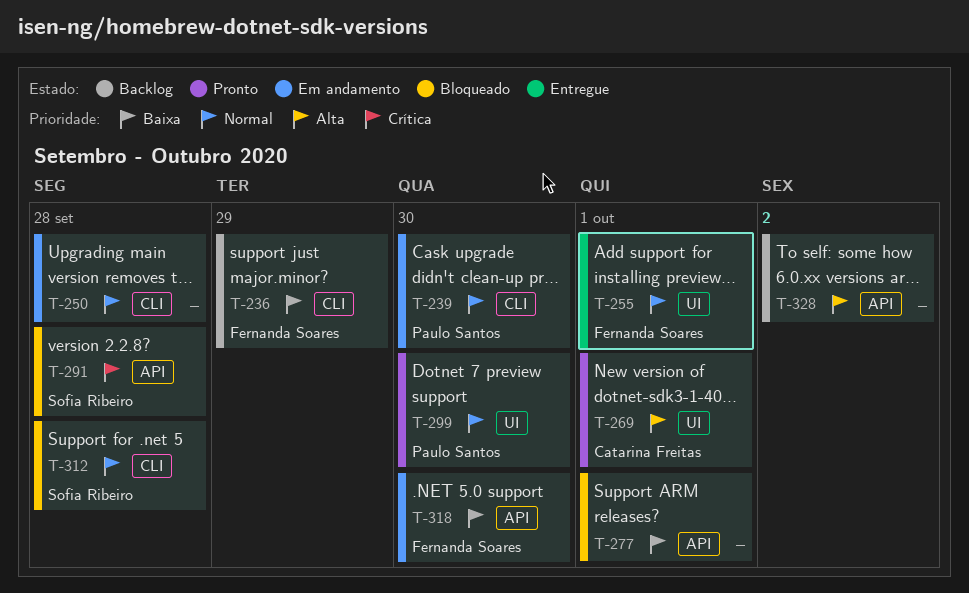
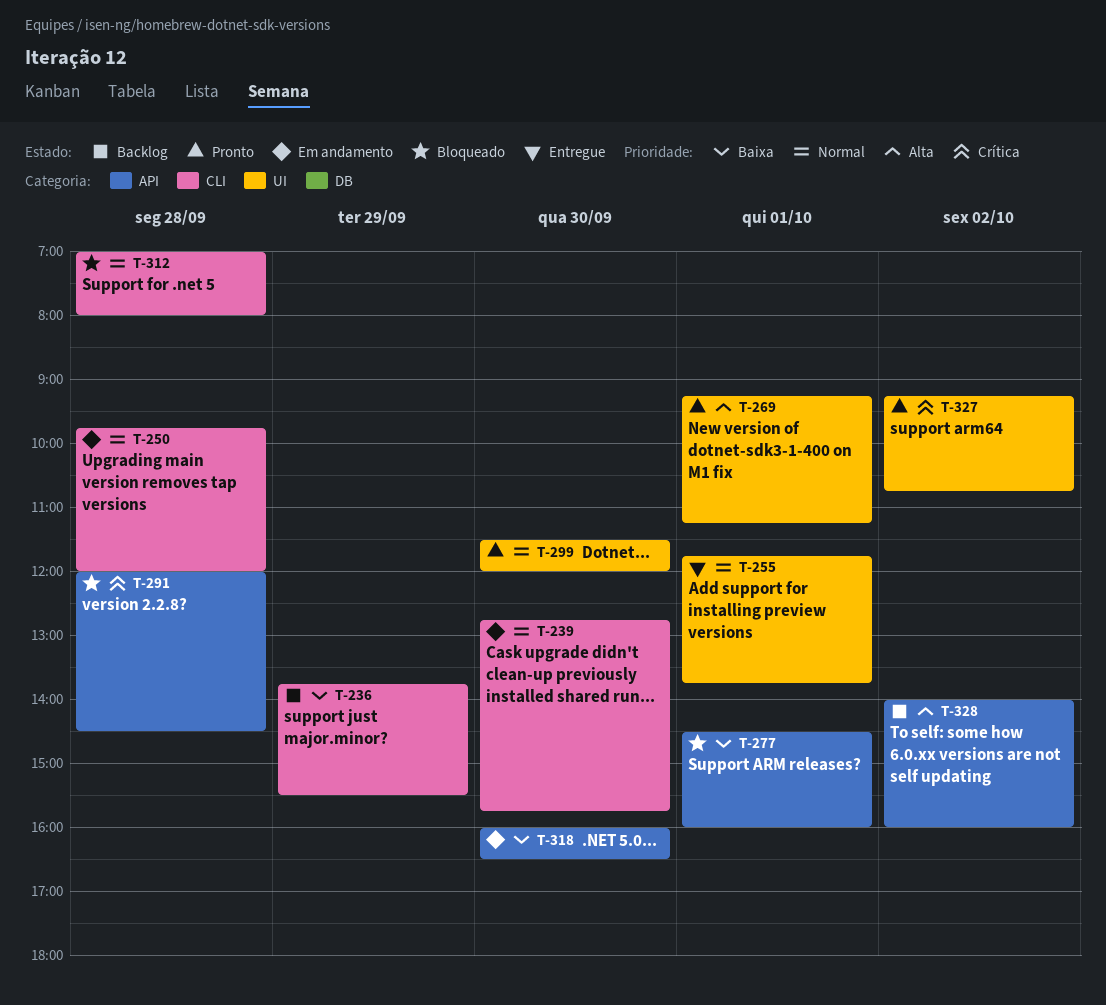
T-327: none -> present

